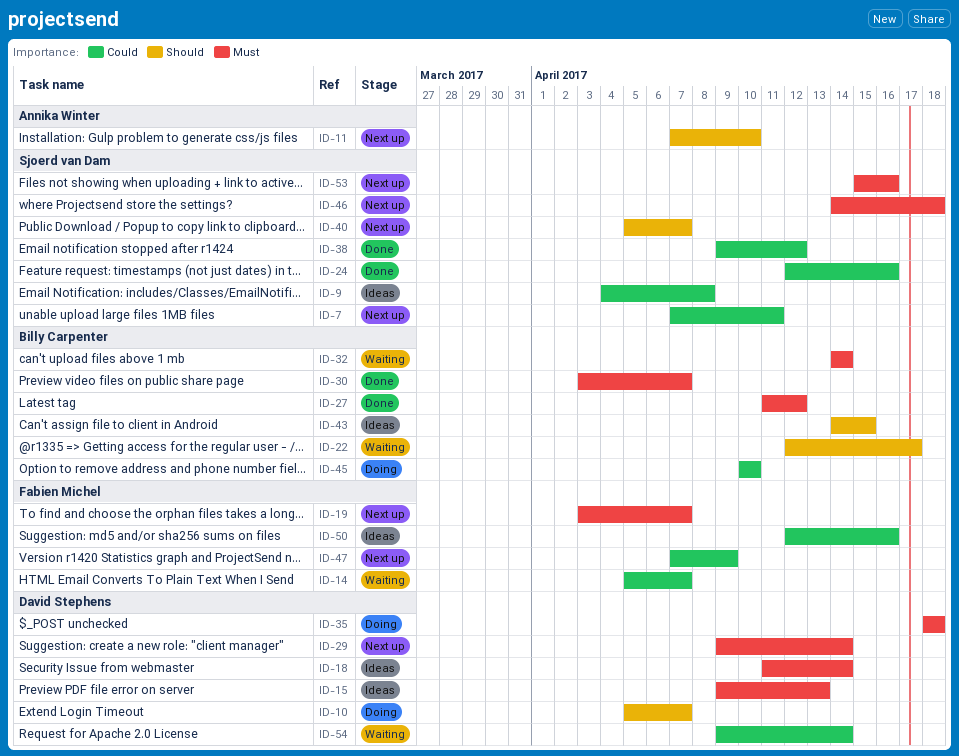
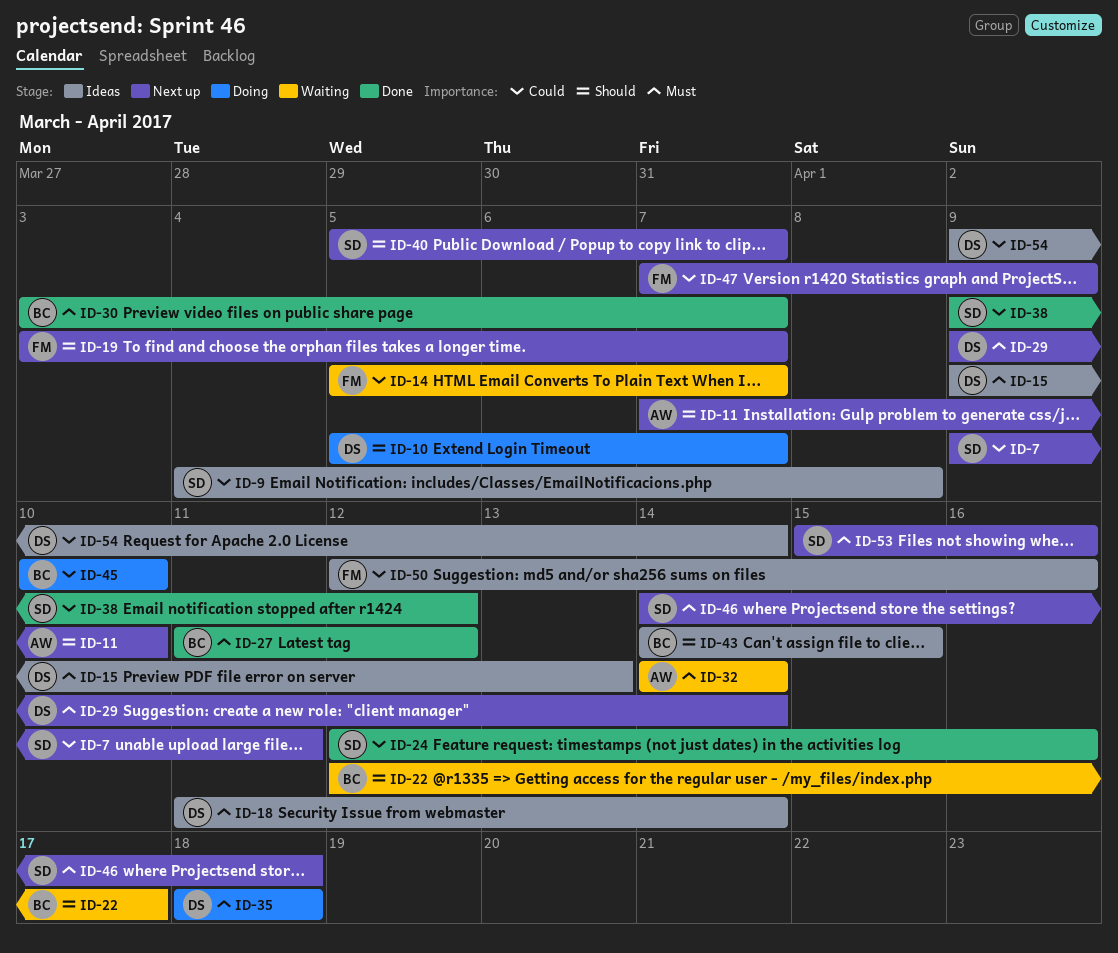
ID-7, start: Apr 7 -> Apr 9
ID-19, priority: Must -> Should
ID-32, owner: Billy Carpenter -> Annika Winter
ID-54, status: Waiting -> Ideas

